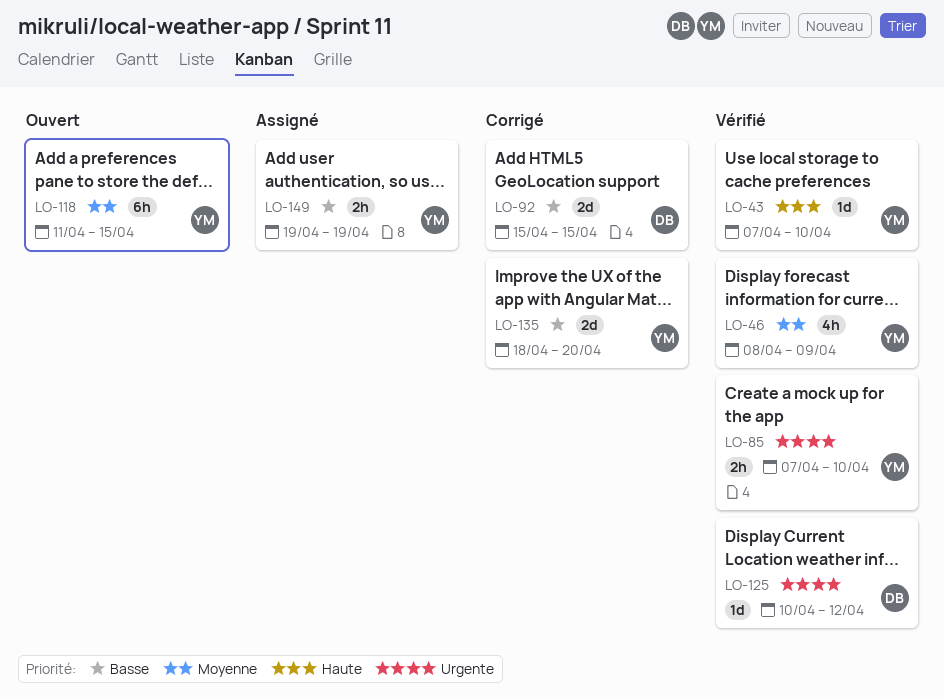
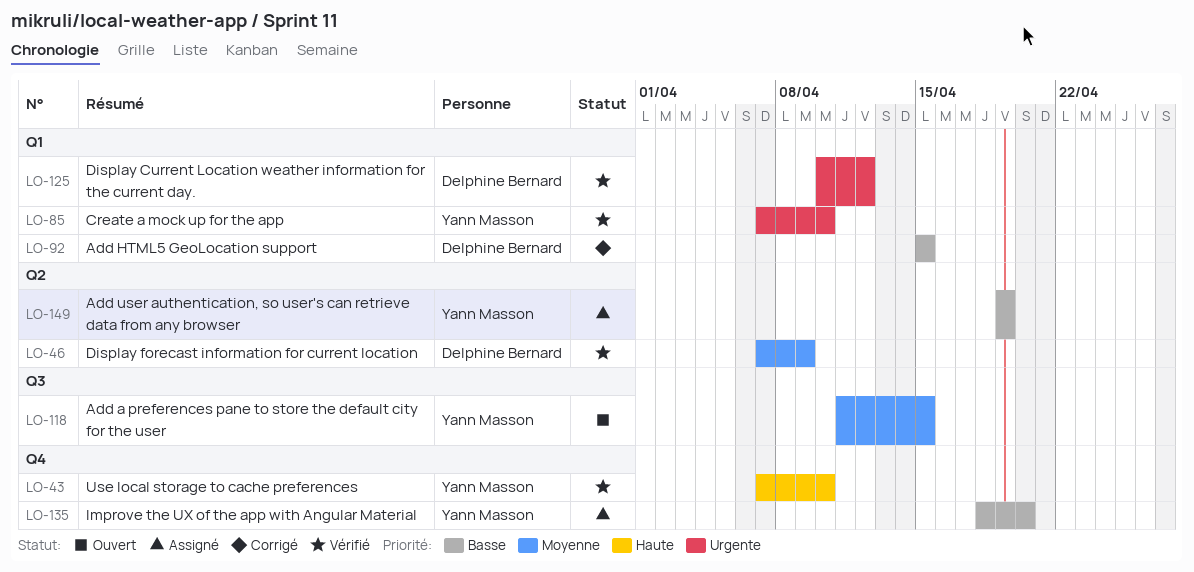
LO-46, owner: Yann Masson -> Delphine Bernard
LO-46, start: Apr 8 -> Apr 7
LO-135, status: Corrigé -> Assigné

